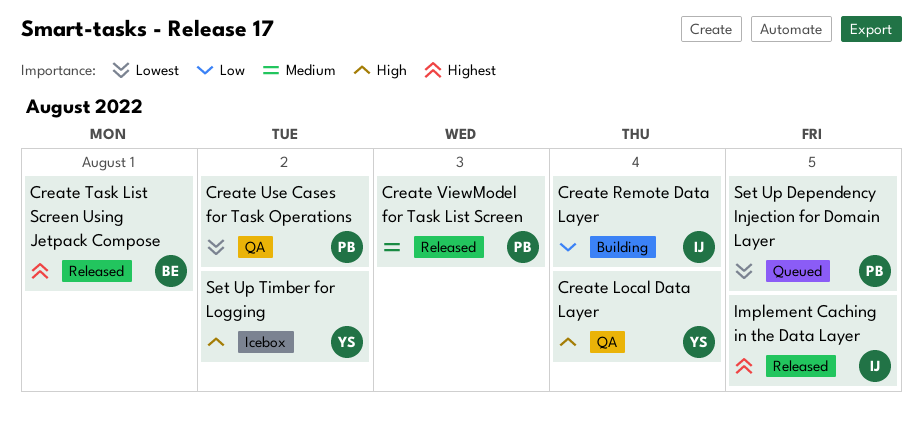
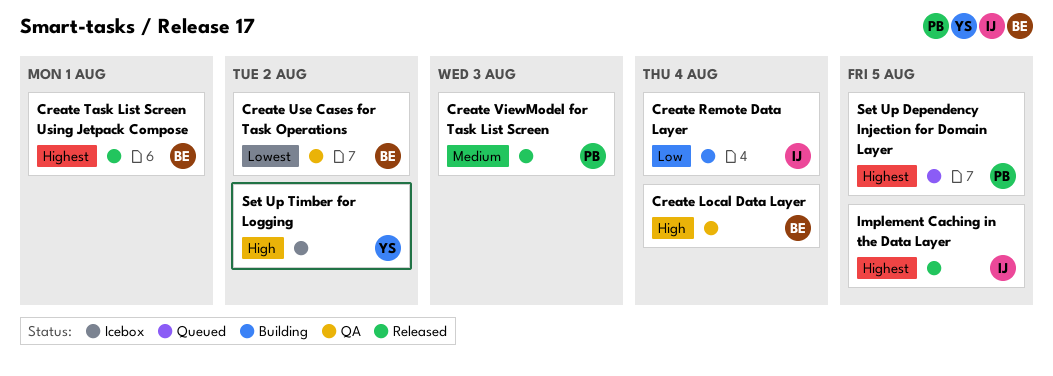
Create Local Data Layer, owner: YS -> BE
Create Use Cases for Task Operations, owner: PB -> BE
Set Up Dependency Injection for Domain Layer, priority: Lowest -> Highest

